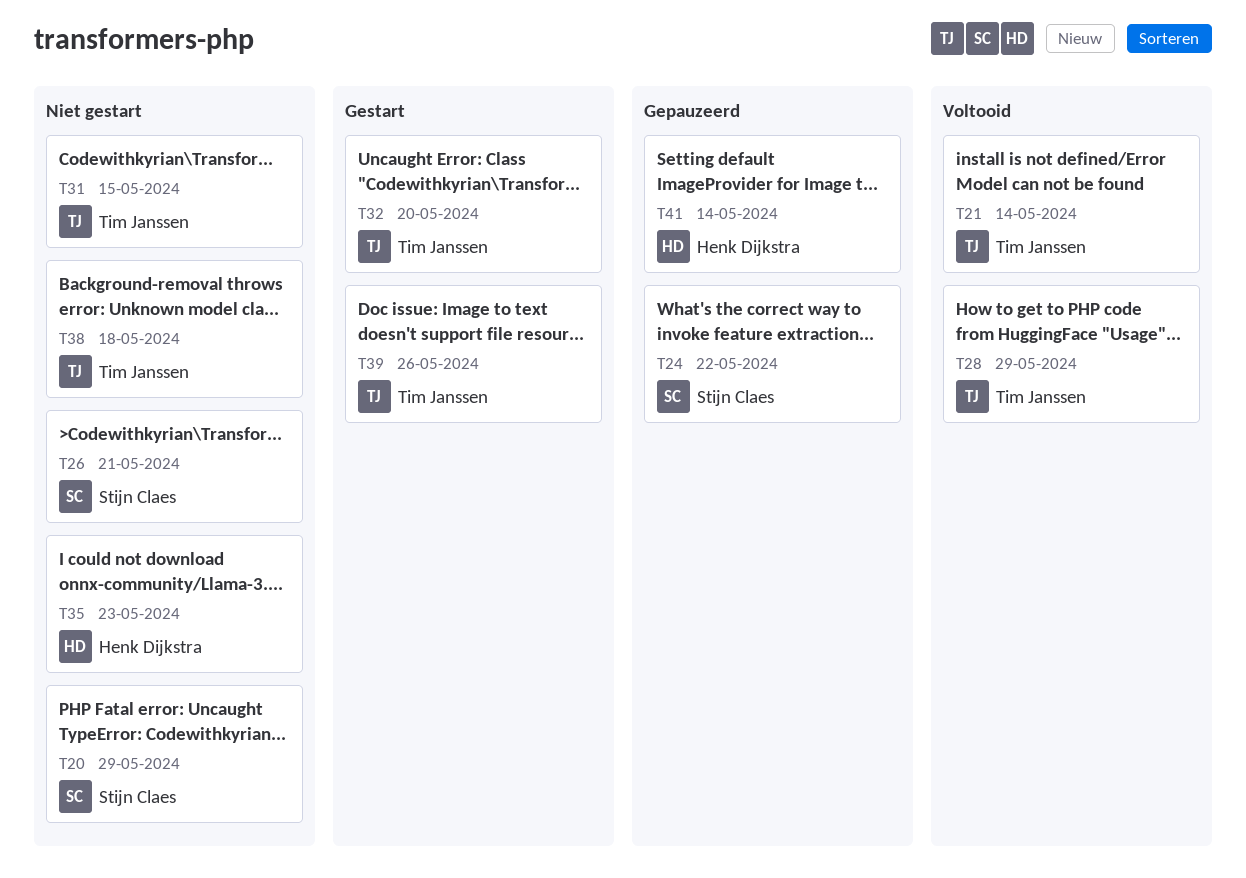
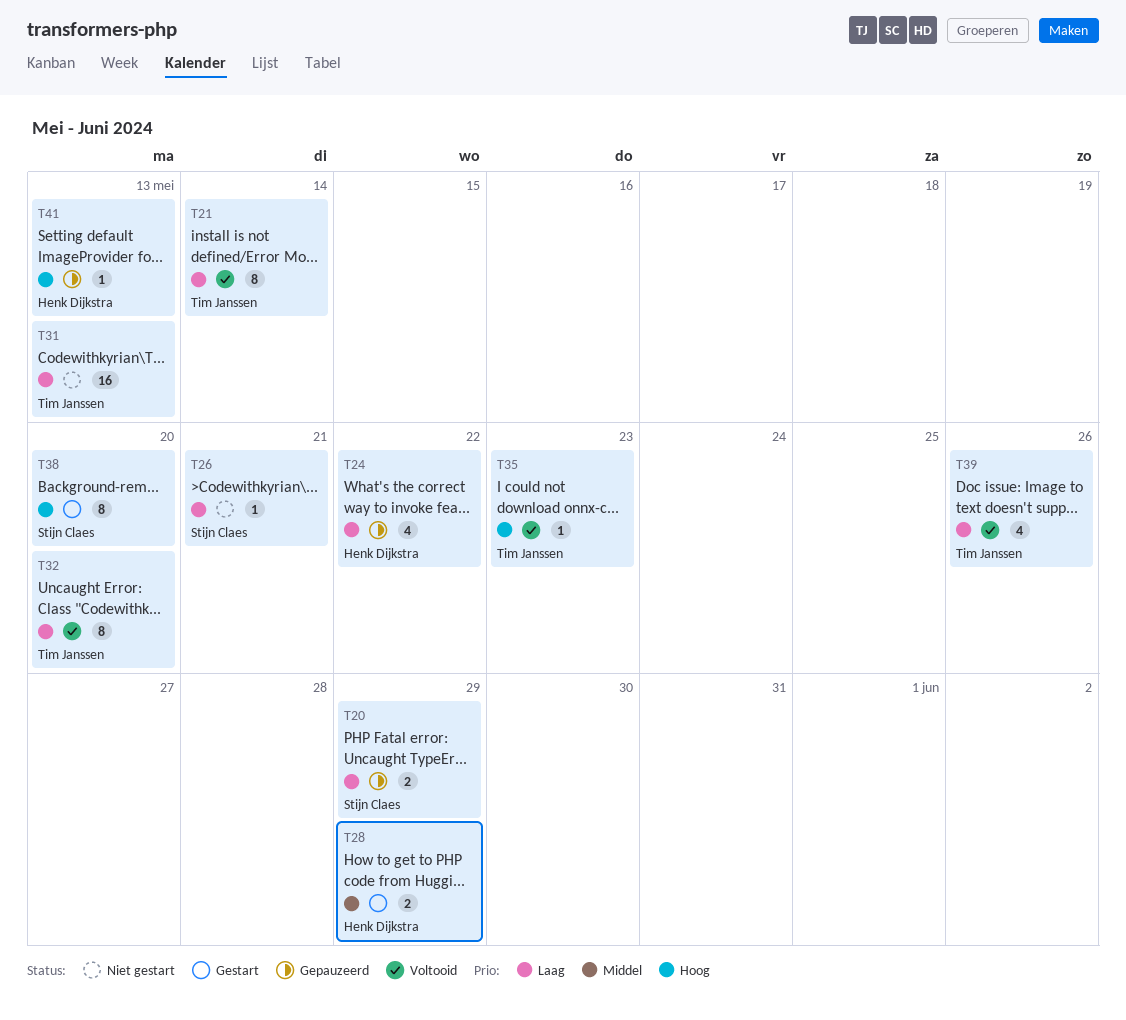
T20, status: Niet gestart -> Gepauzeerd
T24, owner: Stijn Claes -> Henk Dijkstra
T28, status: Voltooid -> Gestart
T28, owner: Tim Janssen -> Henk Dijkstra
T31, due: May 15 -> May 13
T32, status: Gestart -> Voltooid
T35, status: Niet gestart -> Voltooid
T35, owner: Henk Dijkstra -> Tim Janssen
T38, status: Niet gestart -> Gestart
T38, owner: Tim Janssen -> Stijn Claes
T38, due: May 18 -> May 20
T39, status: Gestart -> Voltooid
T41, due: May 14 -> May 13

